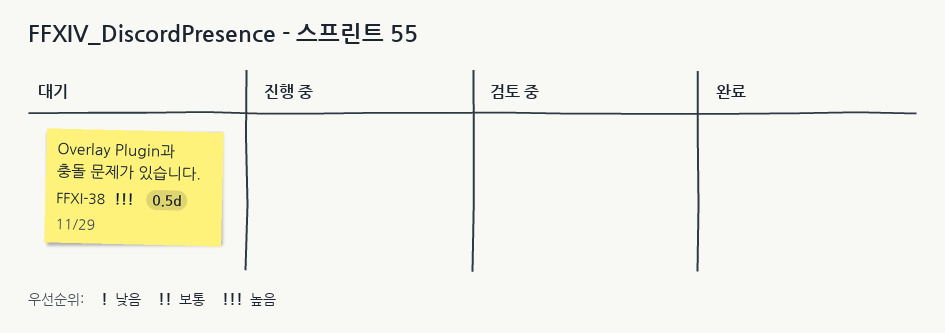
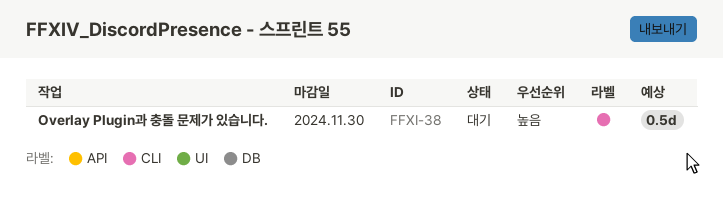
FFXI-38, due: Nov 29 -> Nov 30

